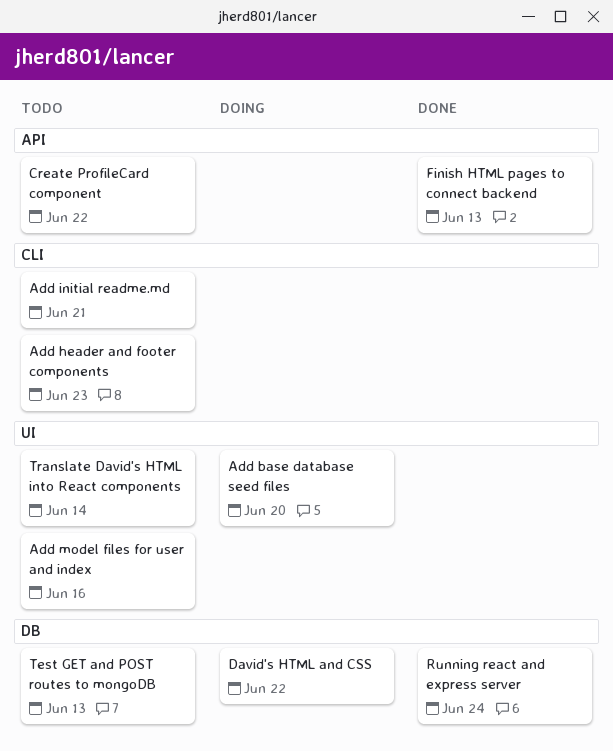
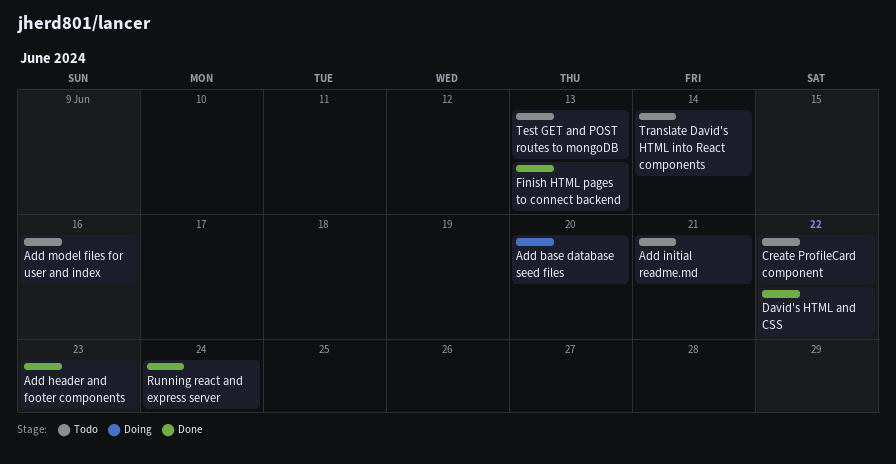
Add header and footer components, status: Todo -> Done
David's HTML and CSS, status: Doing -> Done

